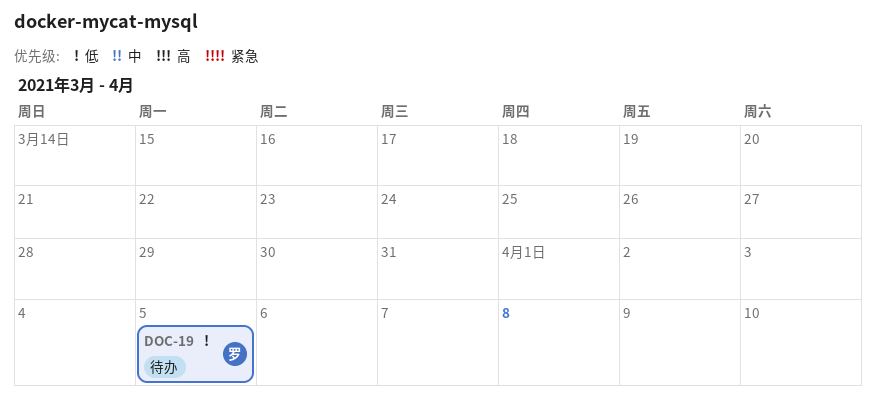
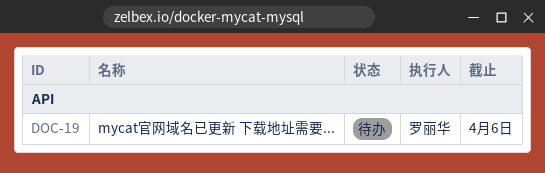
DOC-19, due: Apr 5 -> Apr 6

